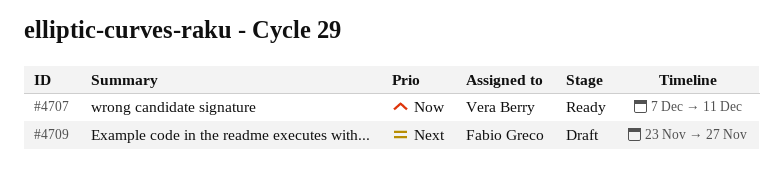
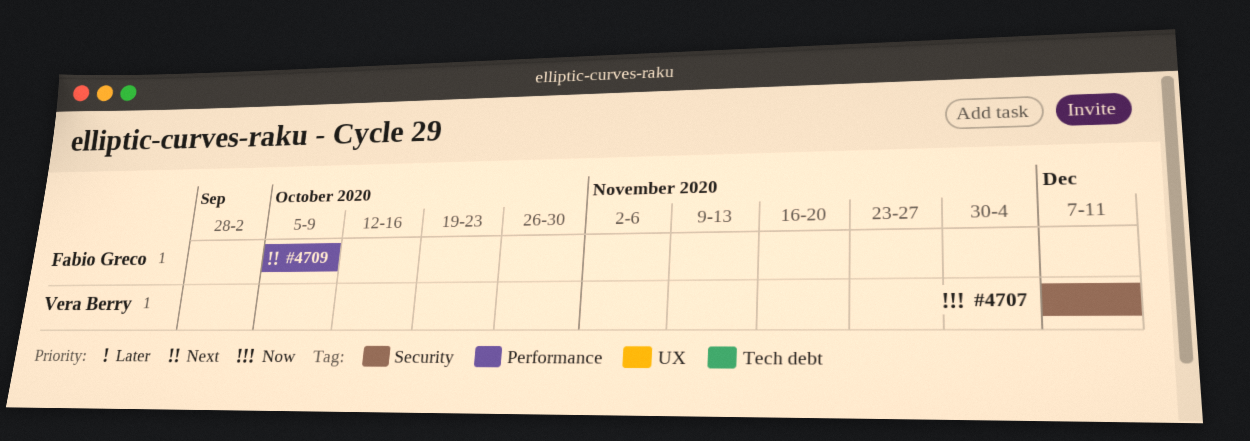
#4709, start: Nov 23 -> Oct 5
#4709, due: Nov 27 -> Oct 9

